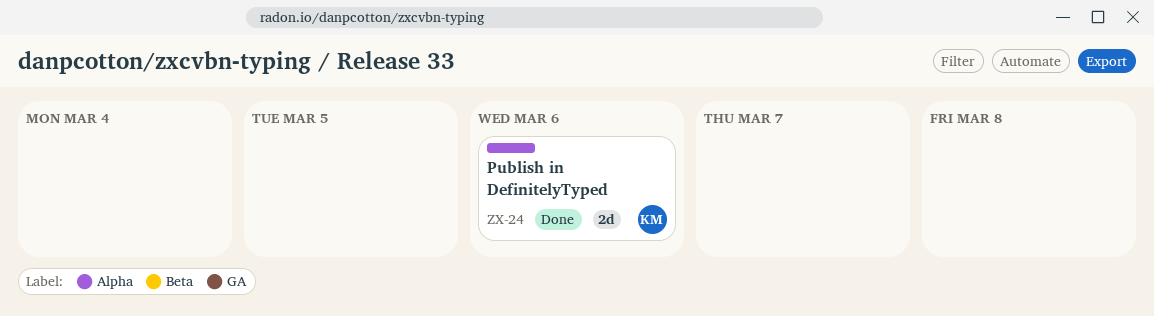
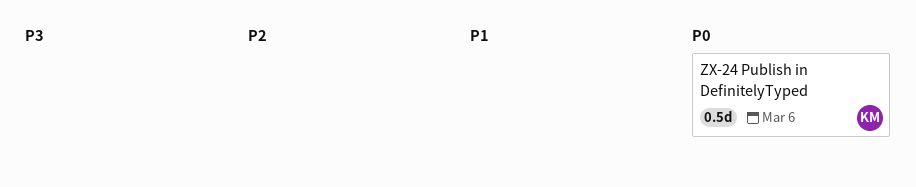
ZX-24, estimate: 2d -> 0.5d

